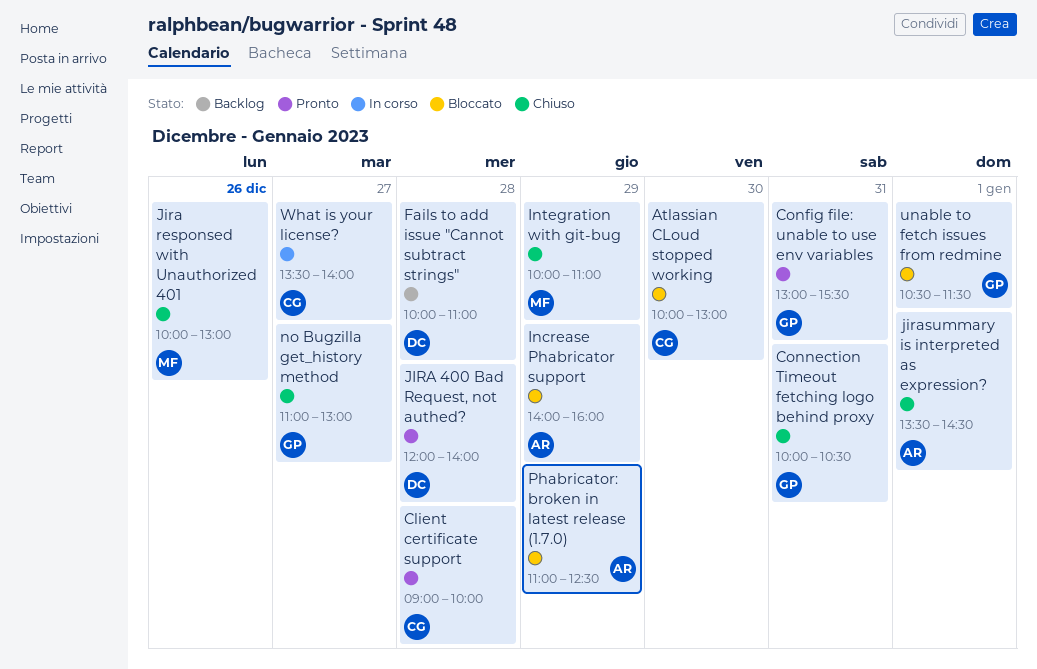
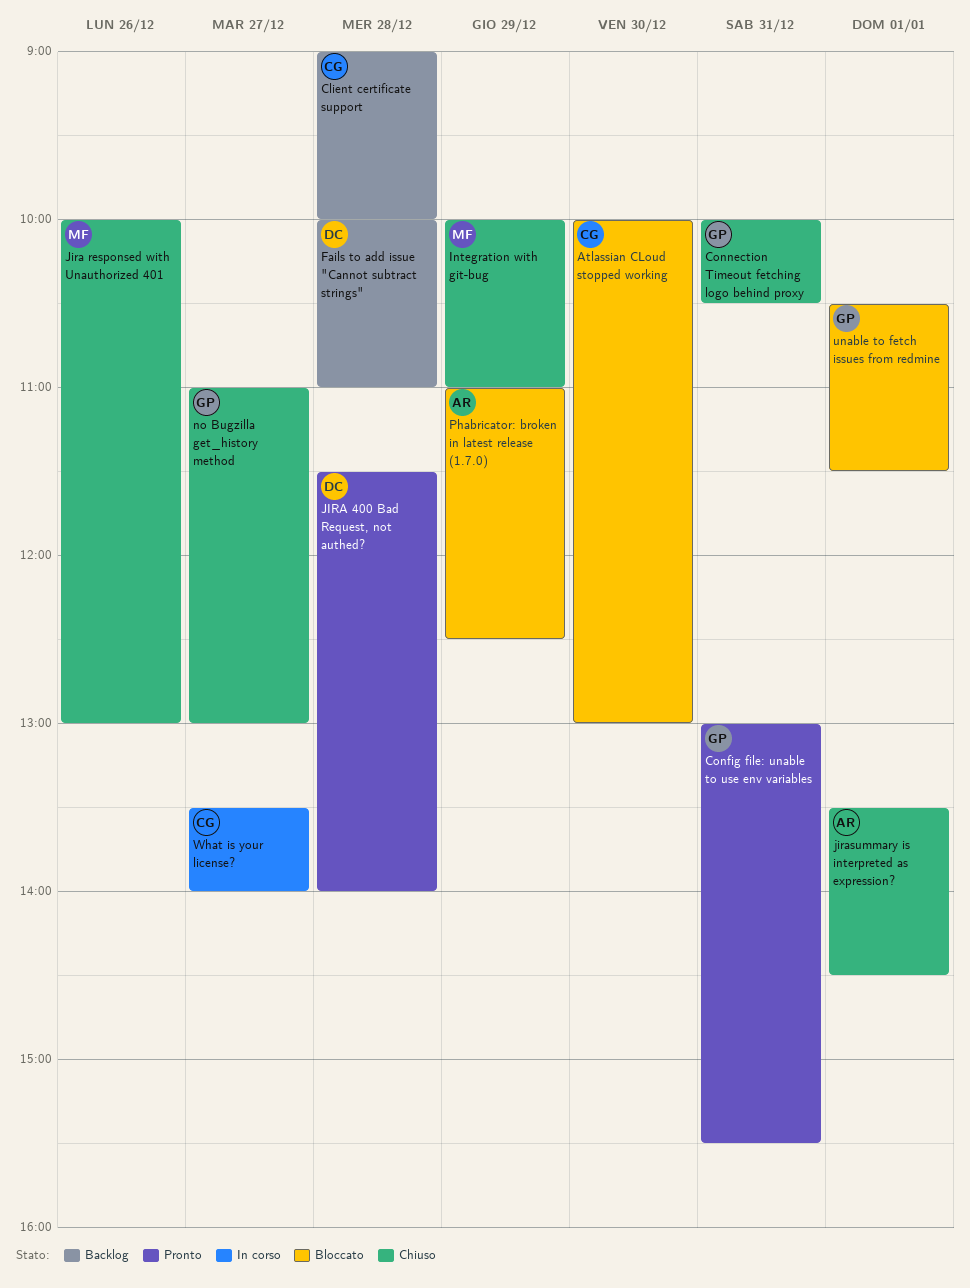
Client certificate support, status: Pronto -> Backlog
Increase Phabricator support: present -> none
JIRA 400 Bad Request, not authed?, begins: 12:00 -> 11:30

